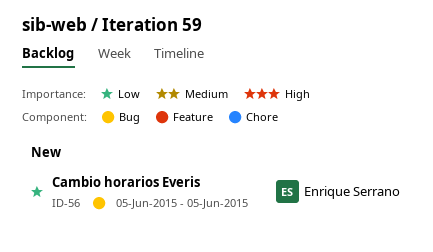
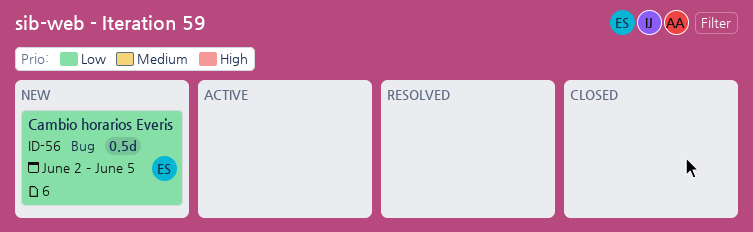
ID-56, start: Jun 5 -> Jun 2

